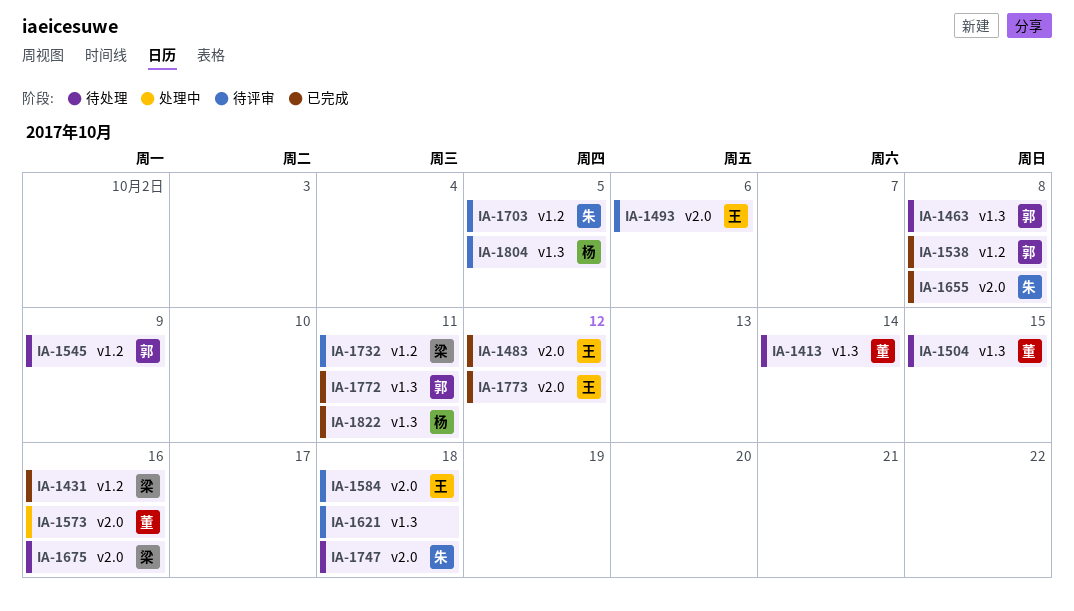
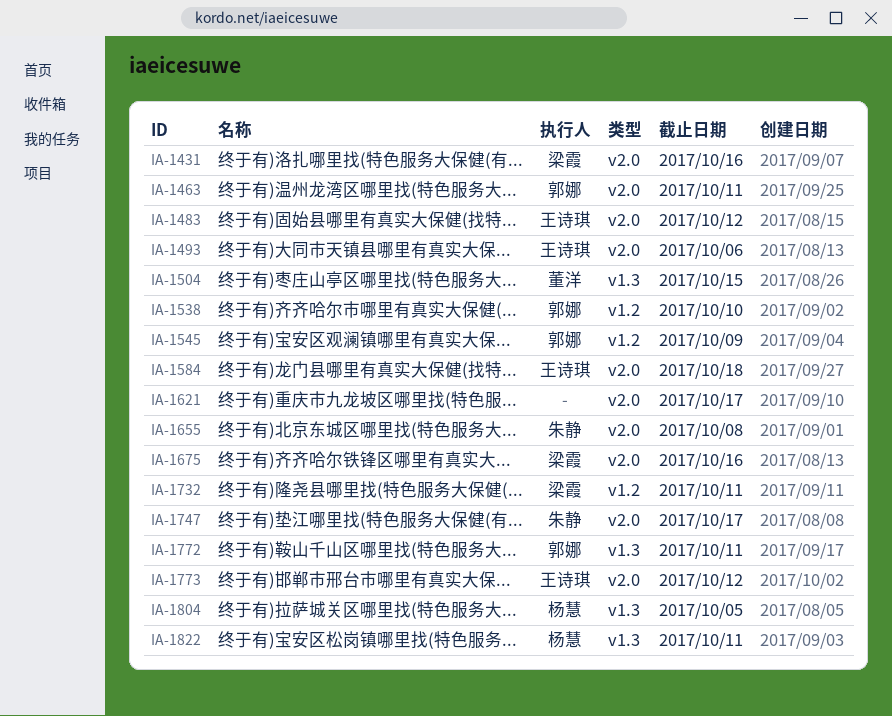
IA-1413: present -> none
IA-1431, label: v1.2 -> v2.0
IA-1463, label: v1.3 -> v2.0
IA-1463, due: Oct 8 -> Oct 11
IA-1538, due: Oct 8 -> Oct 10
IA-1573: present -> none
IA-1621, label: v1.3 -> v2.0
IA-1621, due: Oct 18 -> Oct 17
IA-1703: present -> none
IA-1747, due: Oct 18 -> Oct 17

